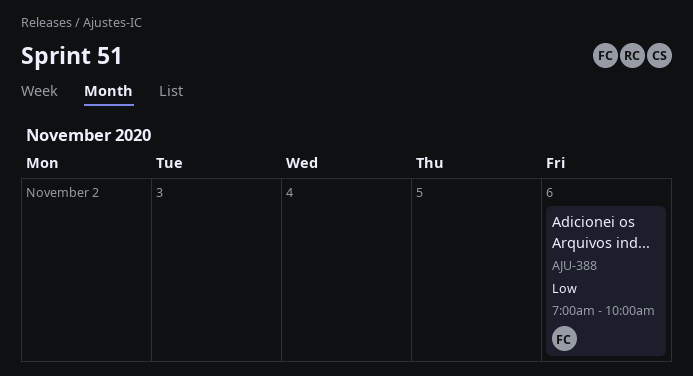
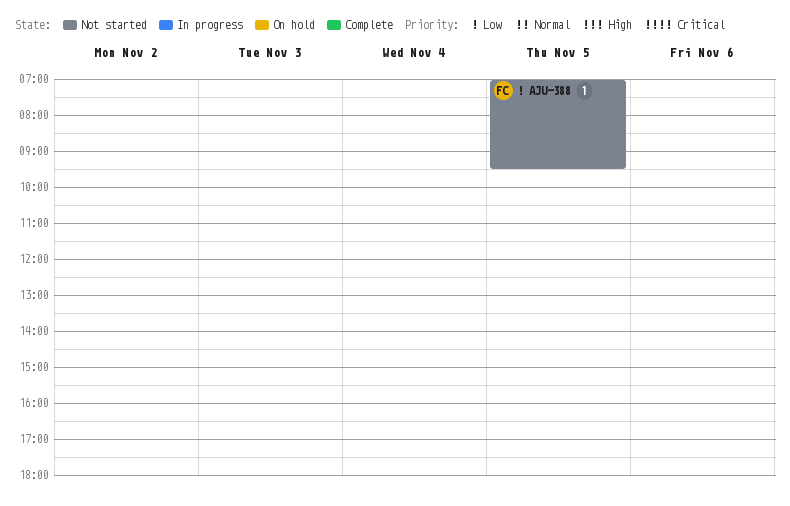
AJU-388, day: Nov 6 -> Nov 5
AJU-388, ends: 10:00 -> 09:30

